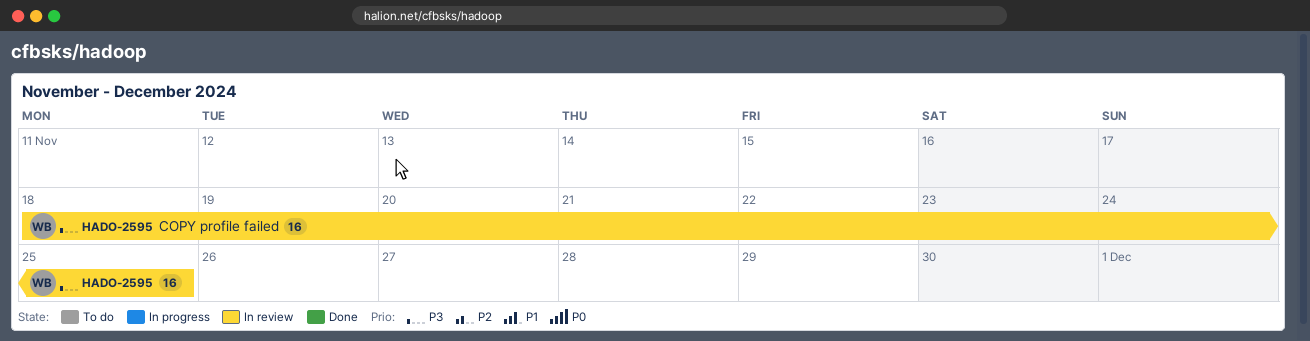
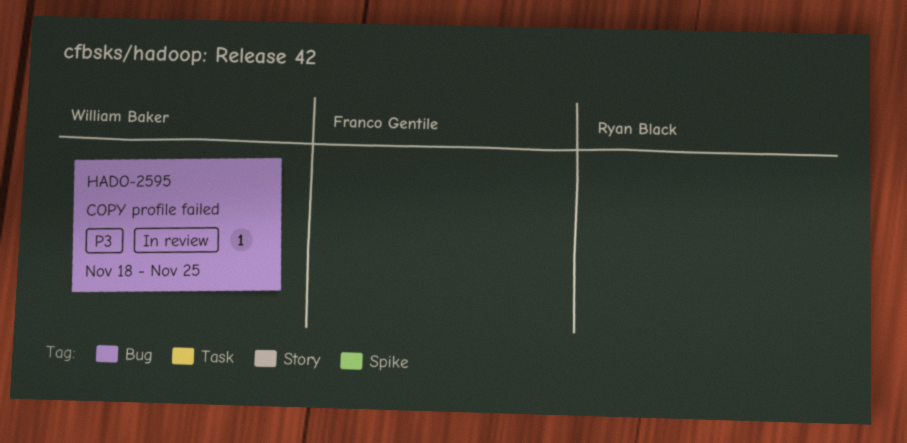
HADO-2595, estimate: 16 -> 1

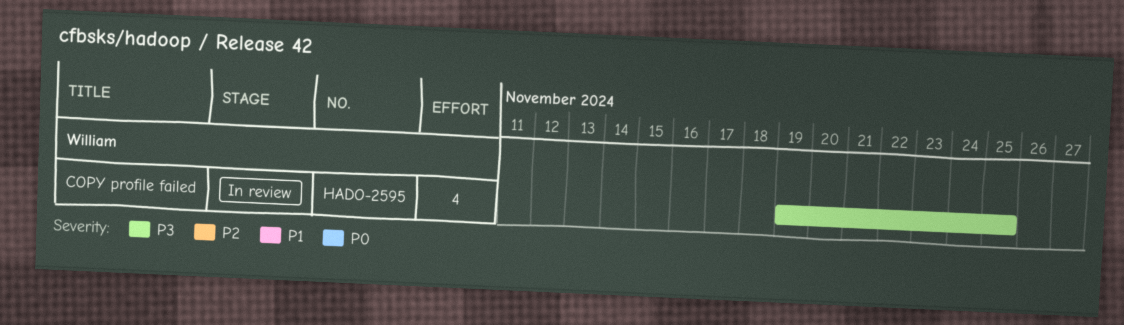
HADO-2595, estimate: 1 -> 4
HADO-2595, start: Nov 18 -> Nov 19

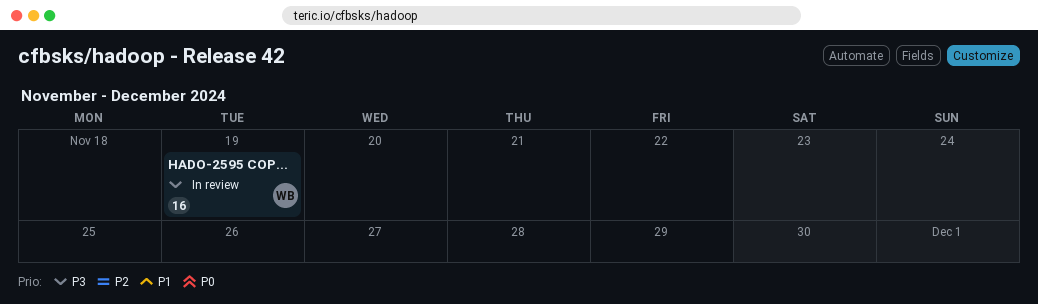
HADO-2595, estimate: 4 -> 16
HADO-2595, due: Nov 25 -> Nov 19

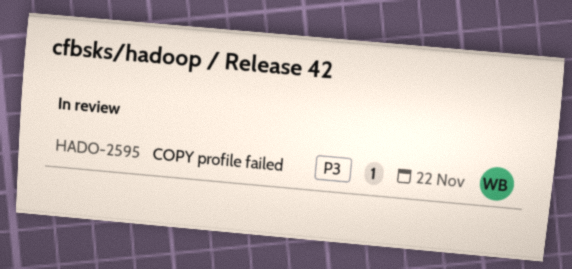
HADO-2595, estimate: 16 -> 1
HADO-2595, due: Nov 19 -> Nov 22

